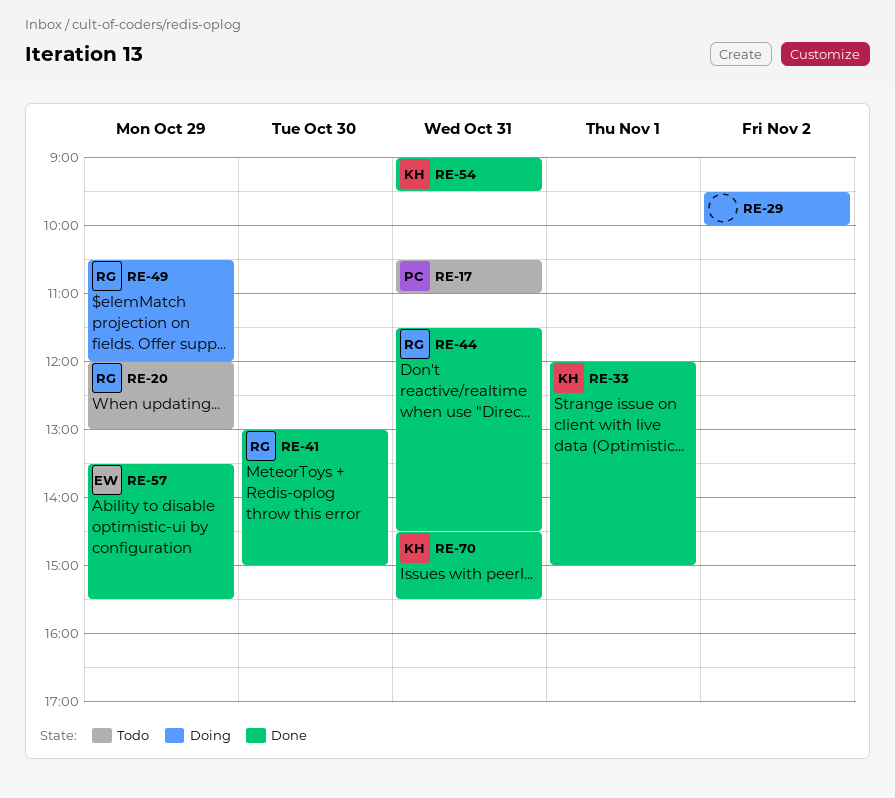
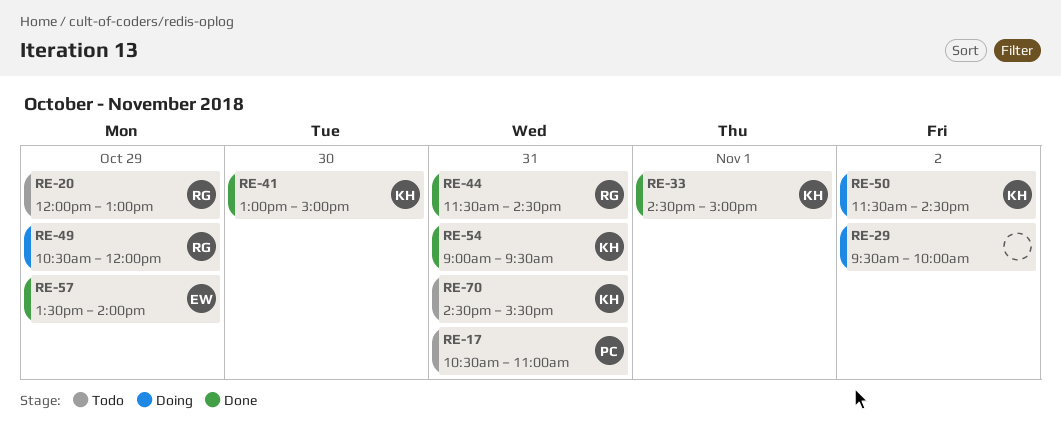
RE-33, begins: 12:00 -> 14:30
RE-41, owner: RG -> KH
RE-50: none -> present
RE-57, ends: 15:30 -> 14:00
RE-70, status: Done -> Todo

